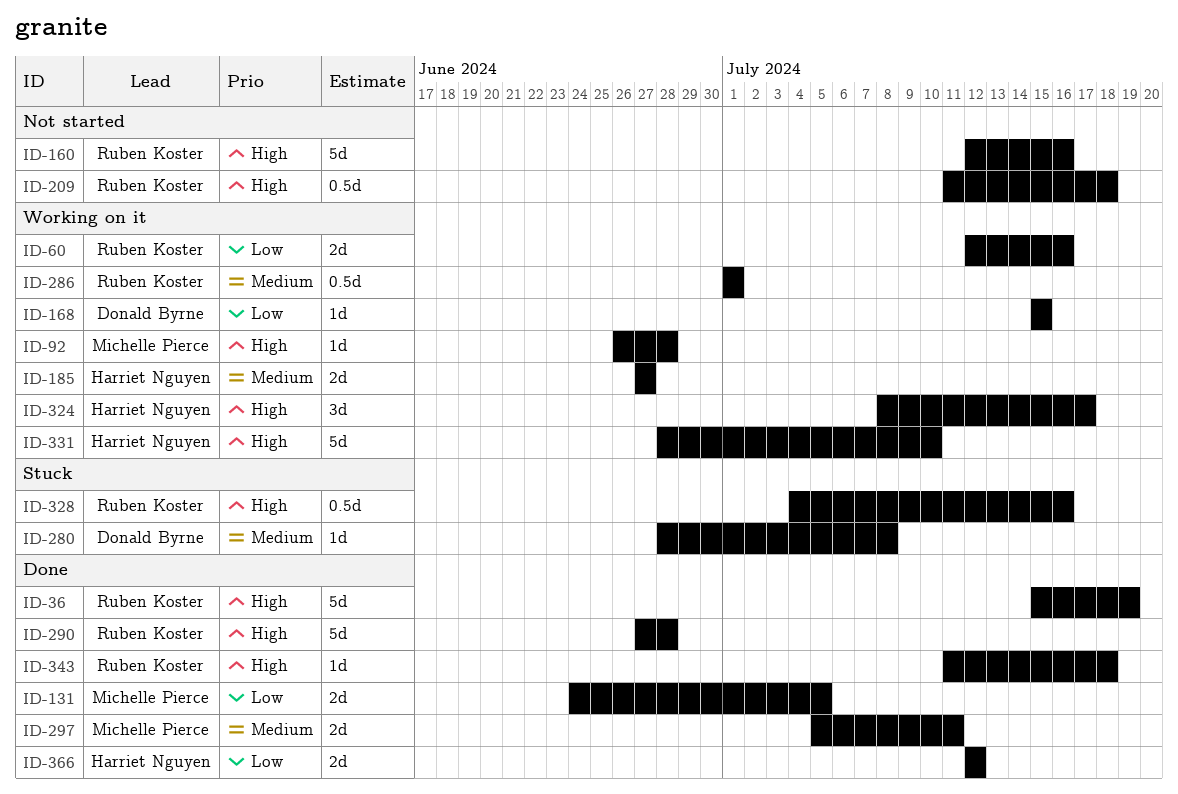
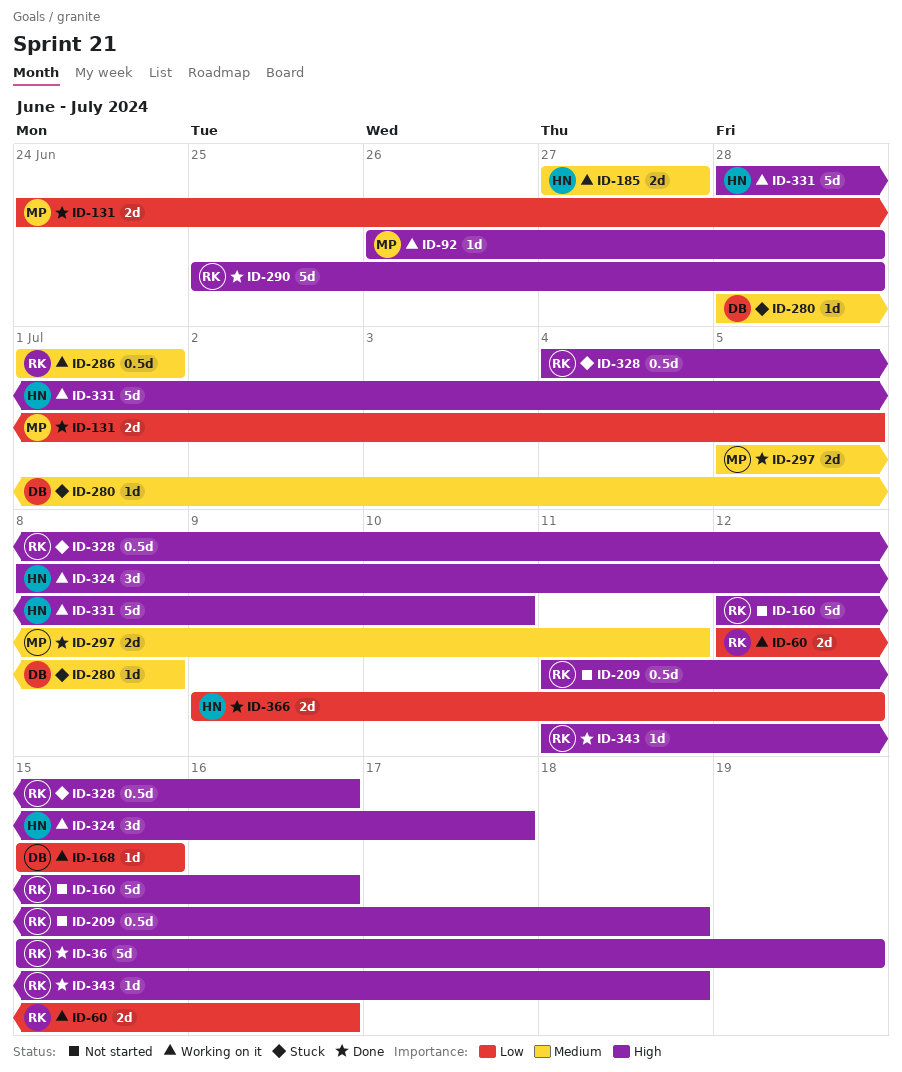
ID-290, start: Jun 27 -> Jun 25
ID-366, start: Jul 12 -> Jul 9

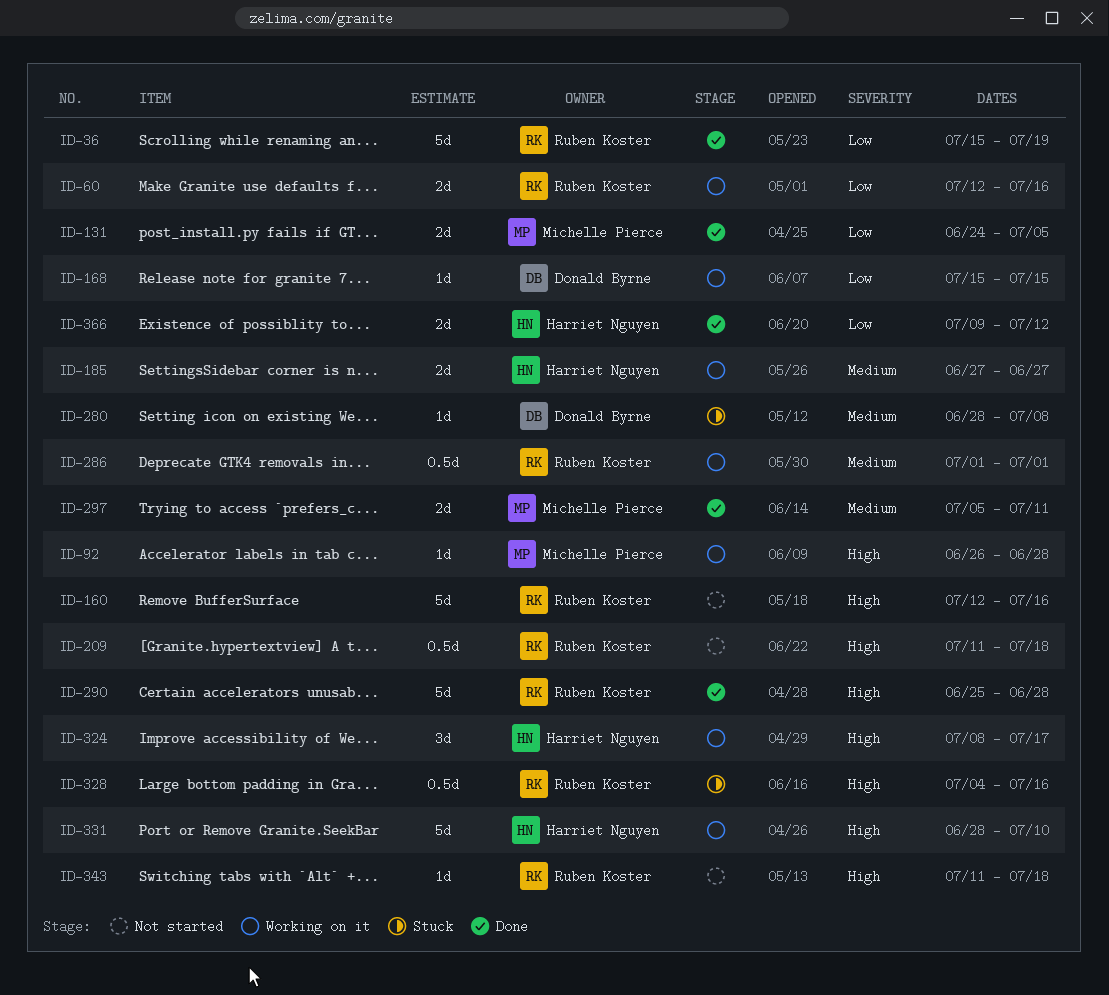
ID-36, priority: High -> Low
ID-343, status: Done -> Not started

